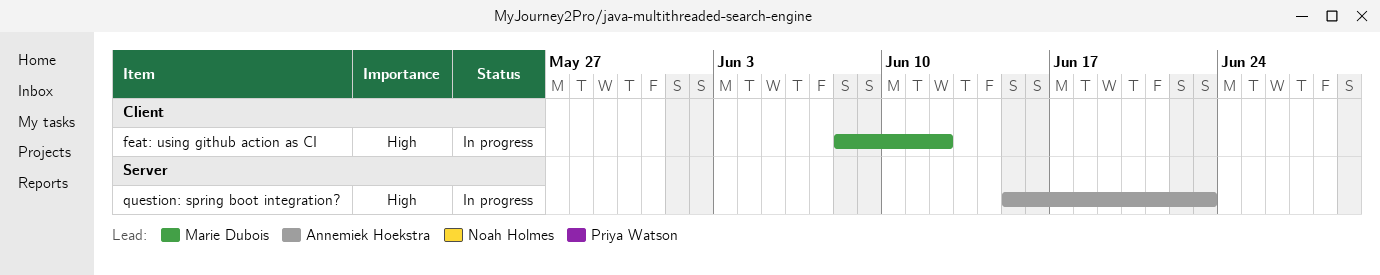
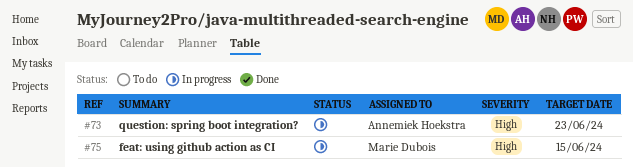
feat: using github action as CI, due: Jun 12 -> Jun 15

